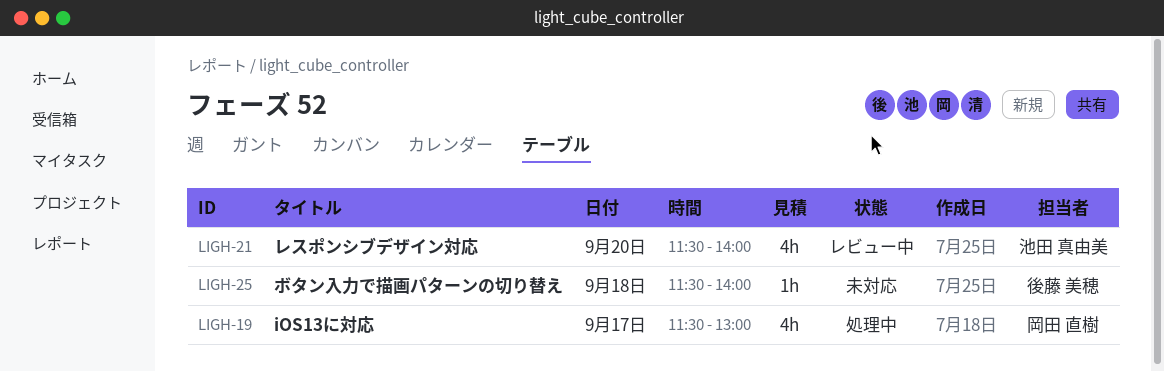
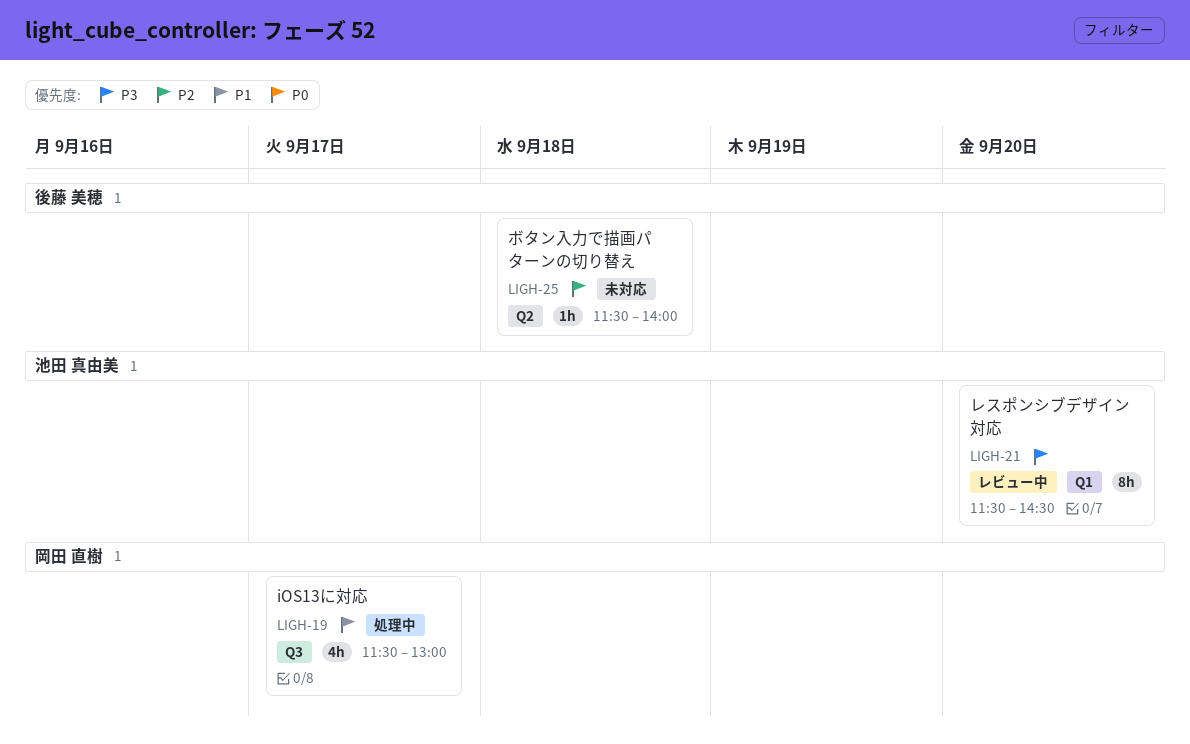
LIGH-21, estimate: 4h -> 8h
LIGH-21, ends: 14:00 -> 14:30

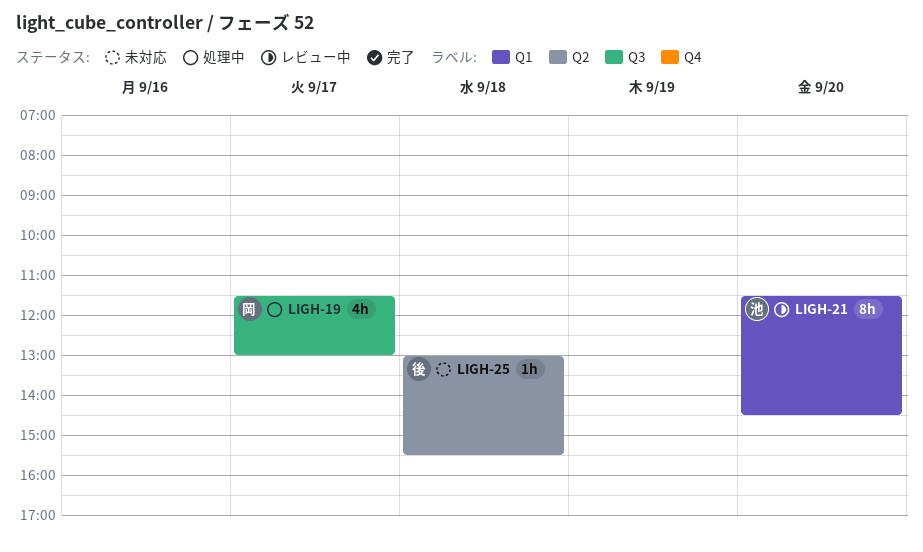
LIGH-25, begins: 11:30 -> 13:00
LIGH-25, ends: 14:00 -> 15:30

